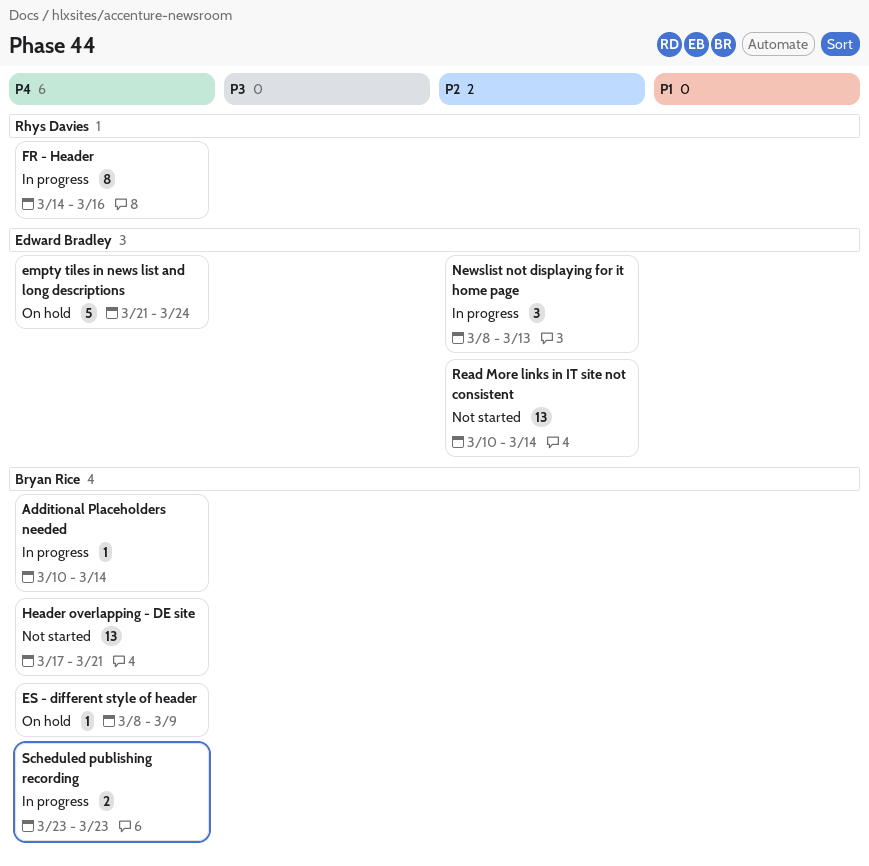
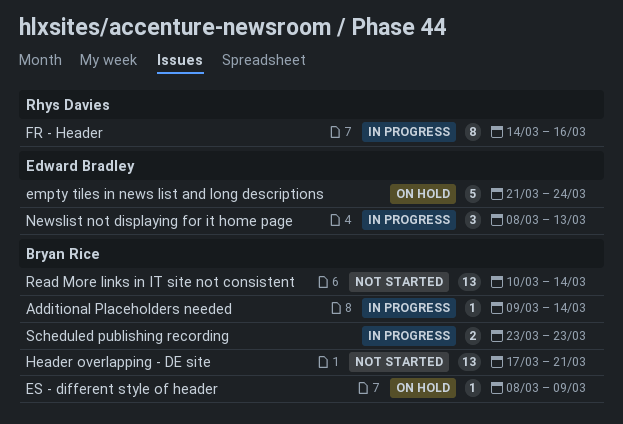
Additional Placeholders needed, start: Mar 10 -> Mar 9
Read More links in IT site not consistent, owner: Edward Bradley -> Bryan Rice

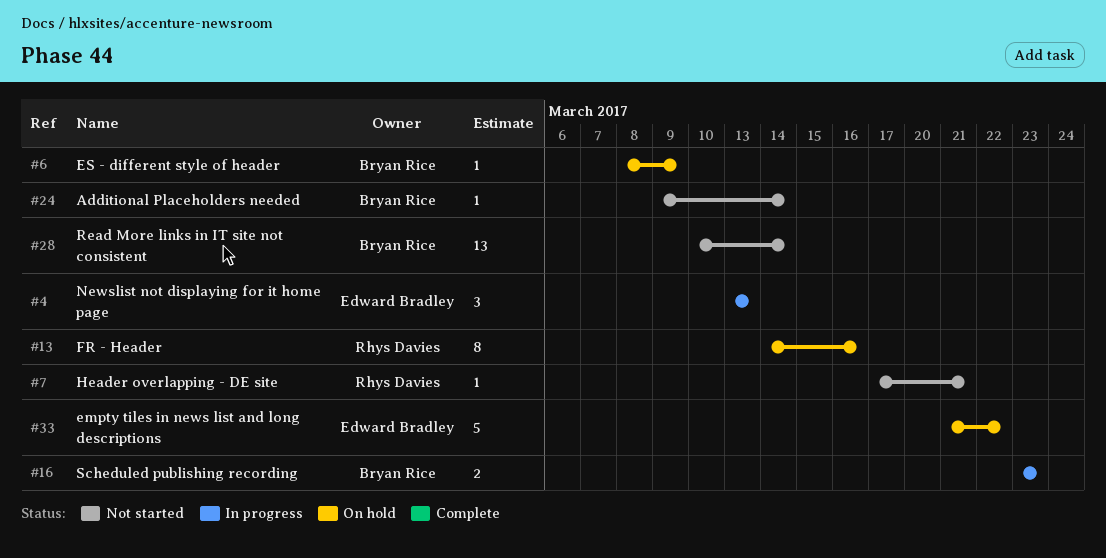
Additional Placeholders needed, status: In progress -> Not started
empty tiles in news list and long descriptions, due: Mar 24 -> Mar 22
FR - Header, status: In progress -> On hold
Header overlapping - DE site, owner: Bryan Rice -> Rhys Davies
Header overlapping - DE site, estimate: 13 -> 1
Newslist not displaying for it home page, start: Mar 8 -> Mar 13

